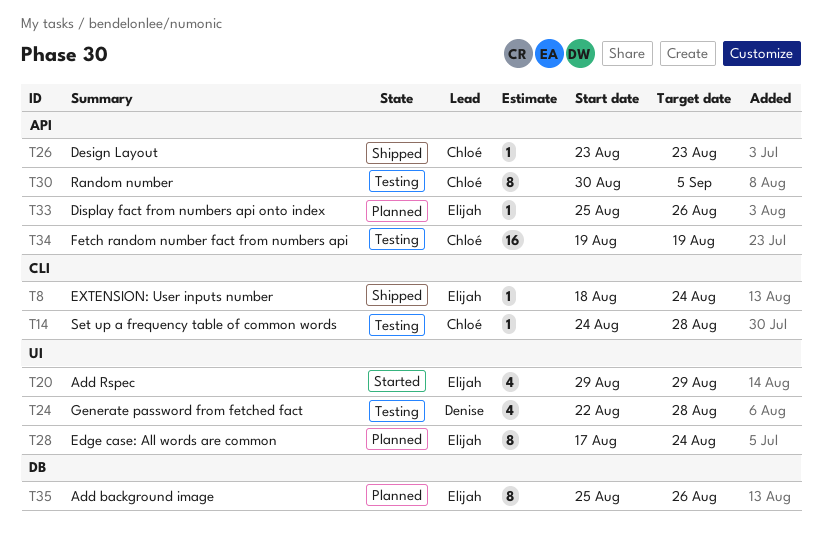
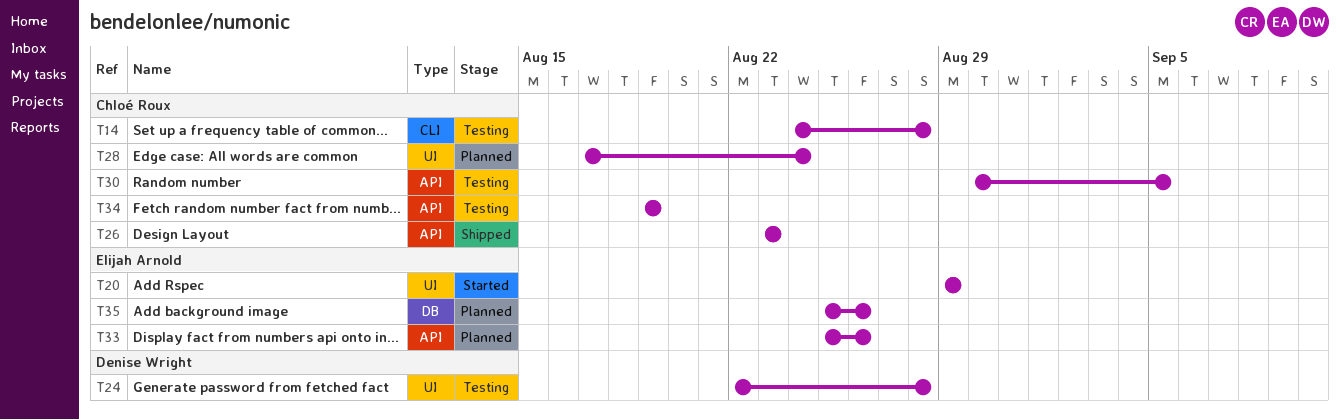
T8: present -> none
T28, owner: Elijah Arnold -> Chloé Roux

